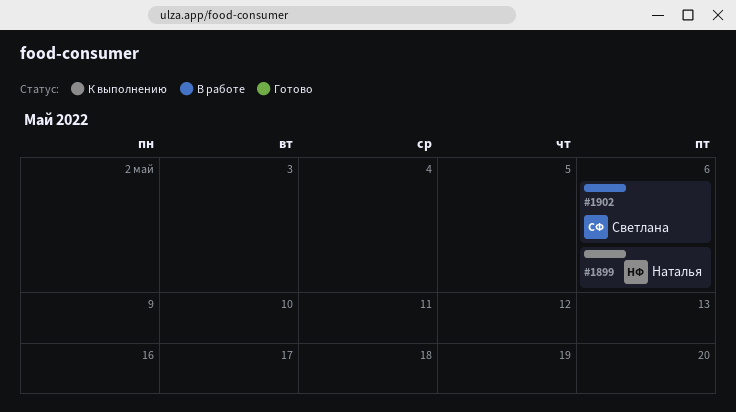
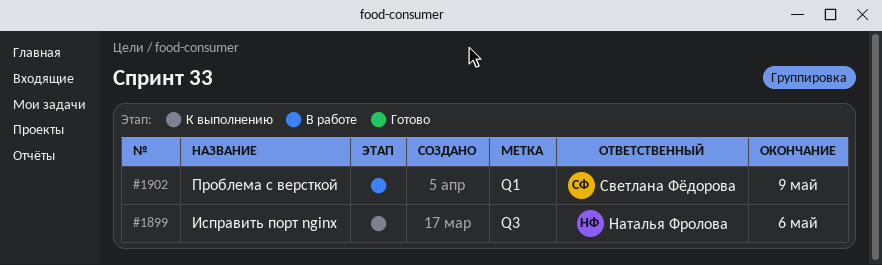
#1902, due: May 6 -> May 9

